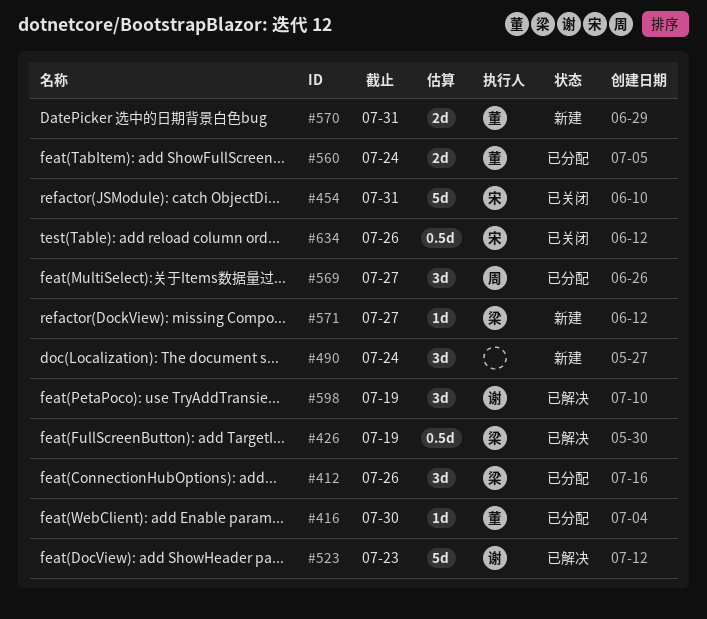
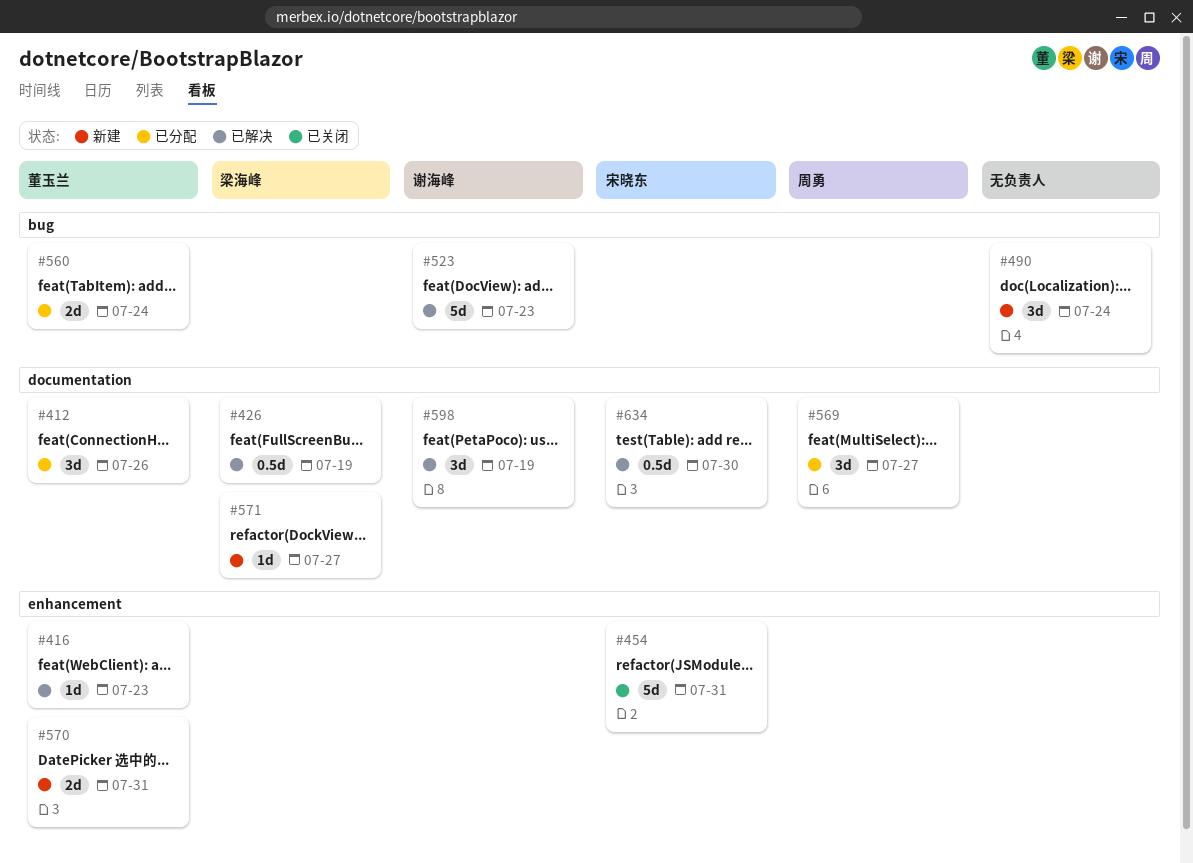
#412, owner: 梁海峰 -> 董玉兰
#416, status: 已分配 -> 已解决
#416, due: Jul 30 -> Jul 23
#634, status: 已关闭 -> 已解决
#634, due: Jul 26 -> Jul 30

